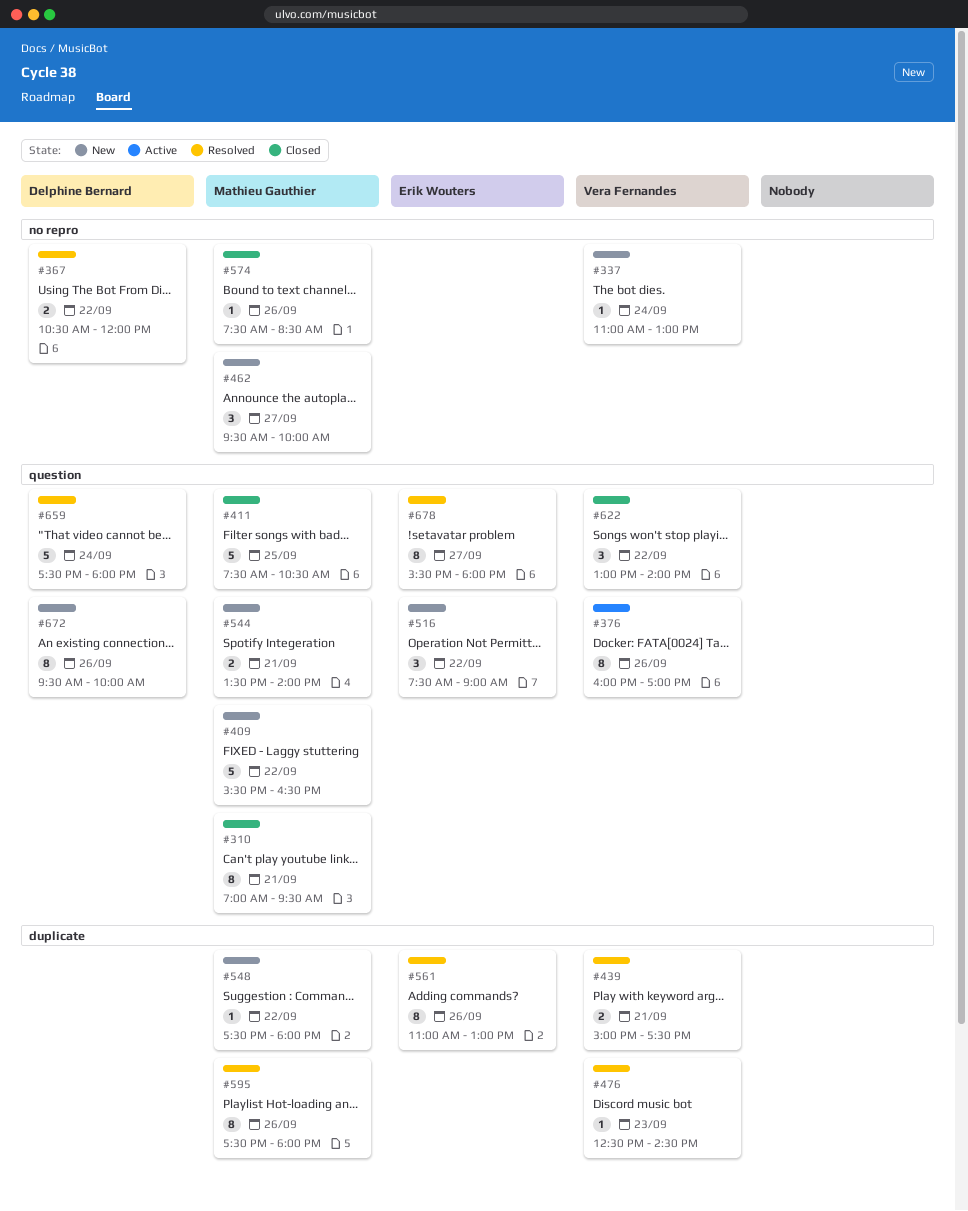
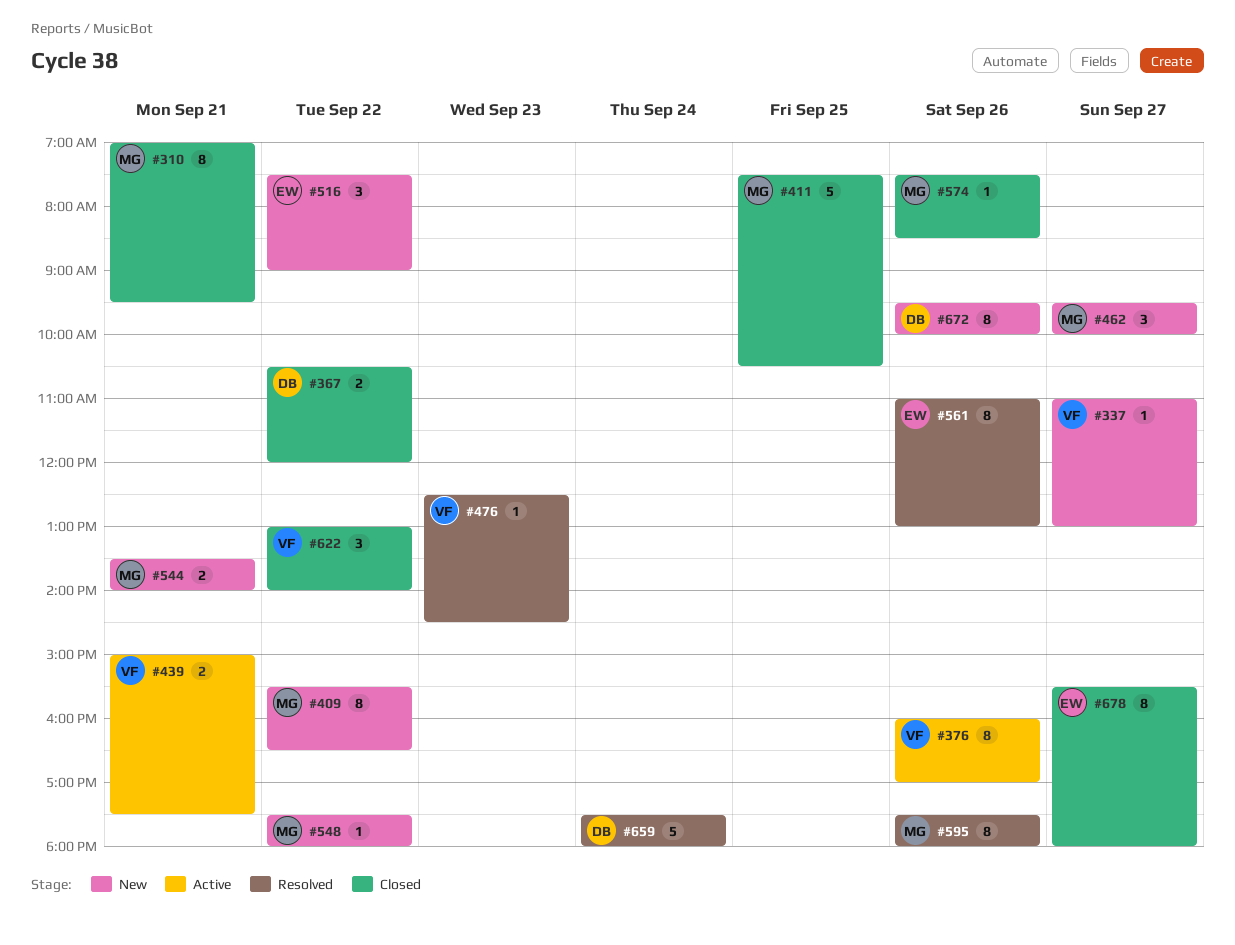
#337, day: Sep 24 -> Sep 27
#367, status: Resolved -> Closed
#409, estimate: 5 -> 8
#439, status: Resolved -> Active
#678, status: Resolved -> Closed

